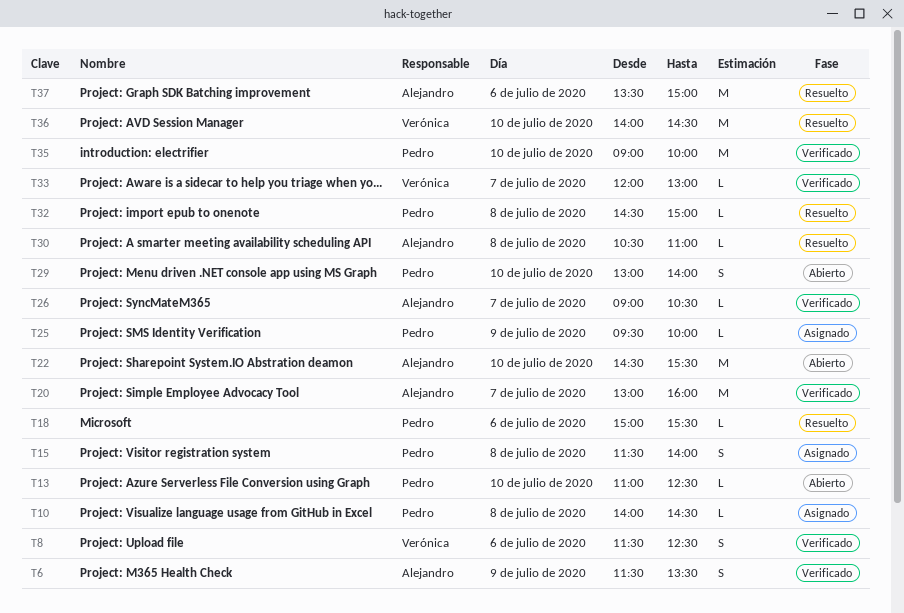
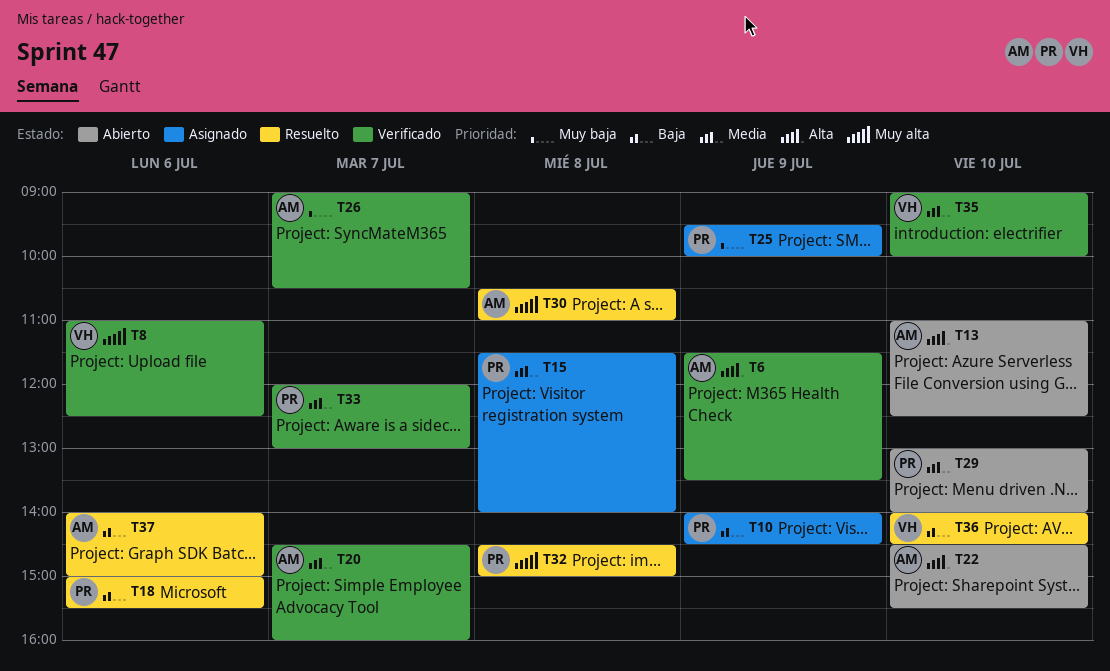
T8, begins: 11:30 -> 11:00
T10, day: Jul 8 -> Jul 9
T13, owner: Pedro -> Alejandro
T20, begins: 13:00 -> 14:30
T33, owner: Verónica -> Pedro
T35, owner: Pedro -> Verónica
T37, begins: 13:30 -> 14:00

